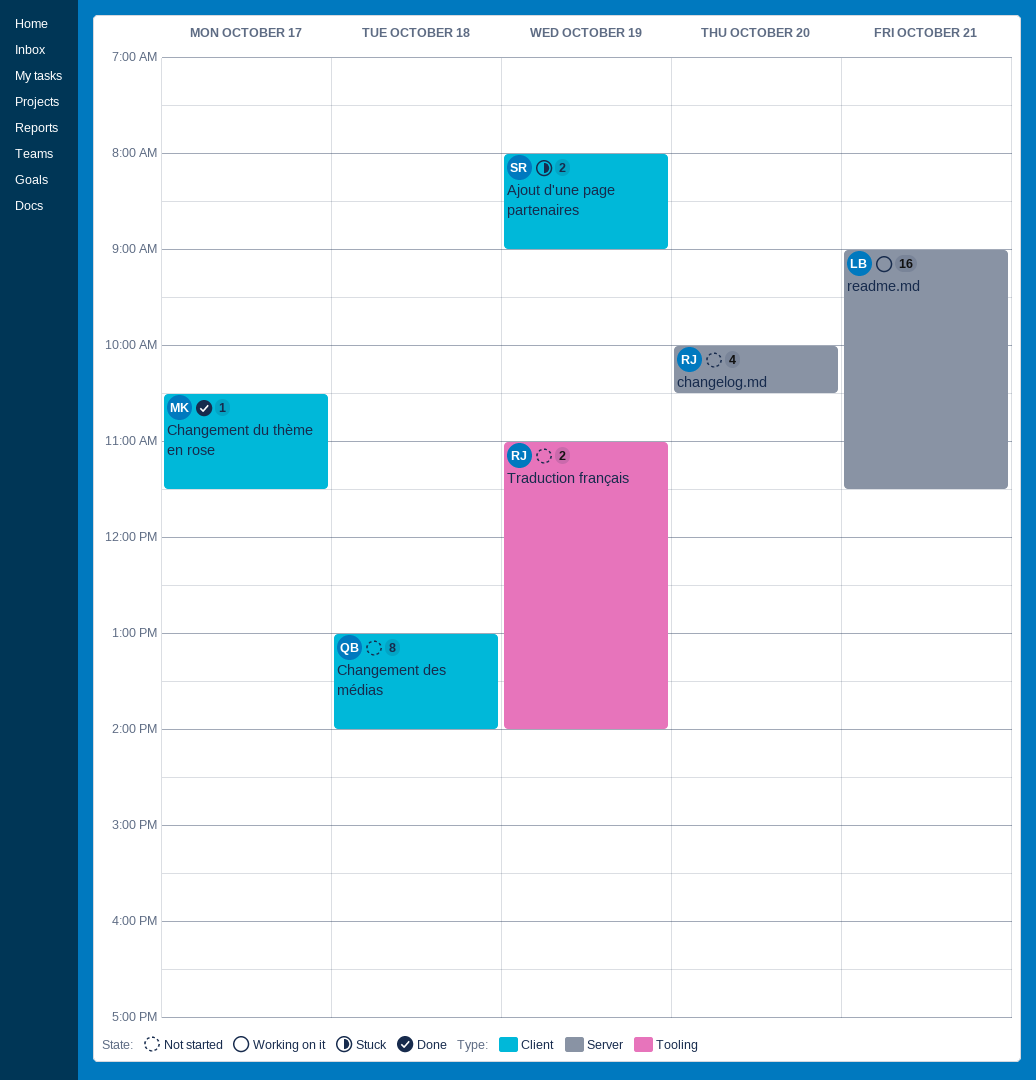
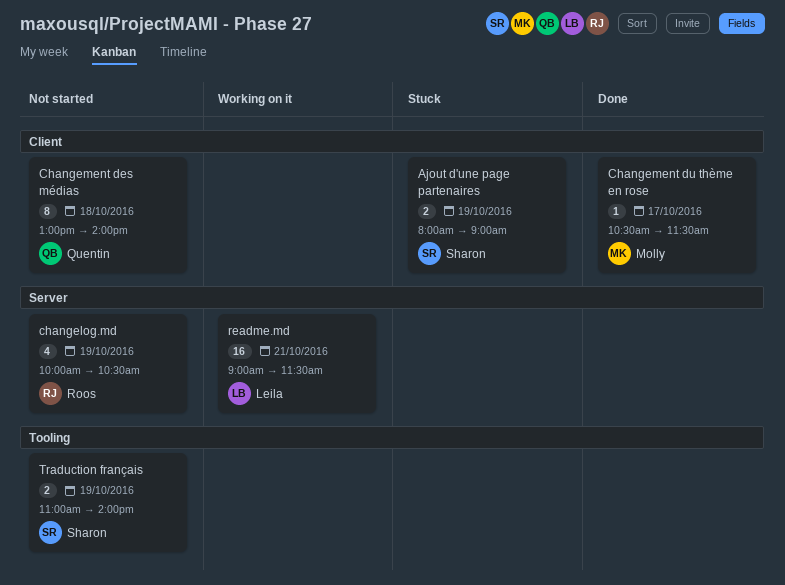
changelog.md, day: Oct 20 -> Oct 19
Traduction français, owner: Roos -> Sharon

